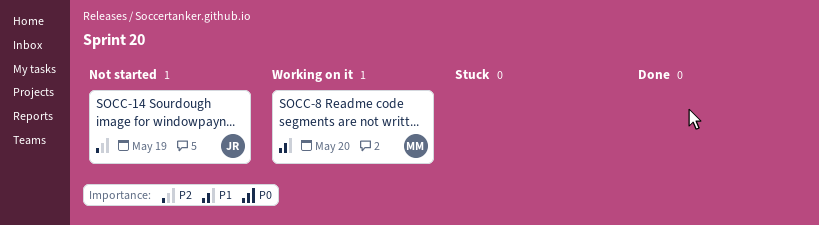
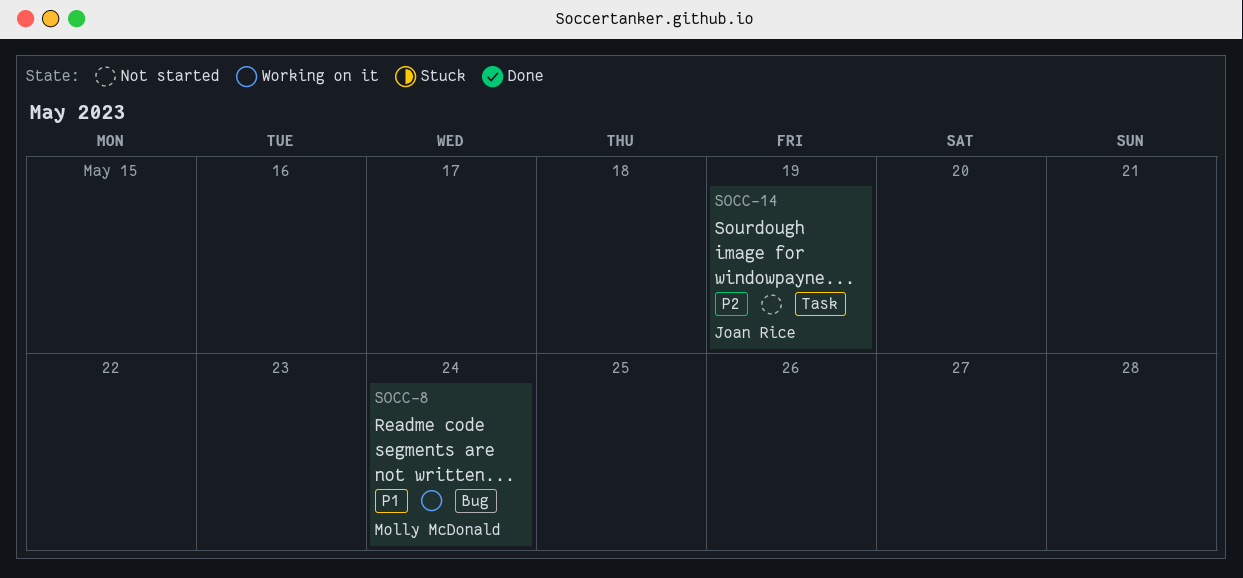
SOCC-8, due: May 20 -> May 24

